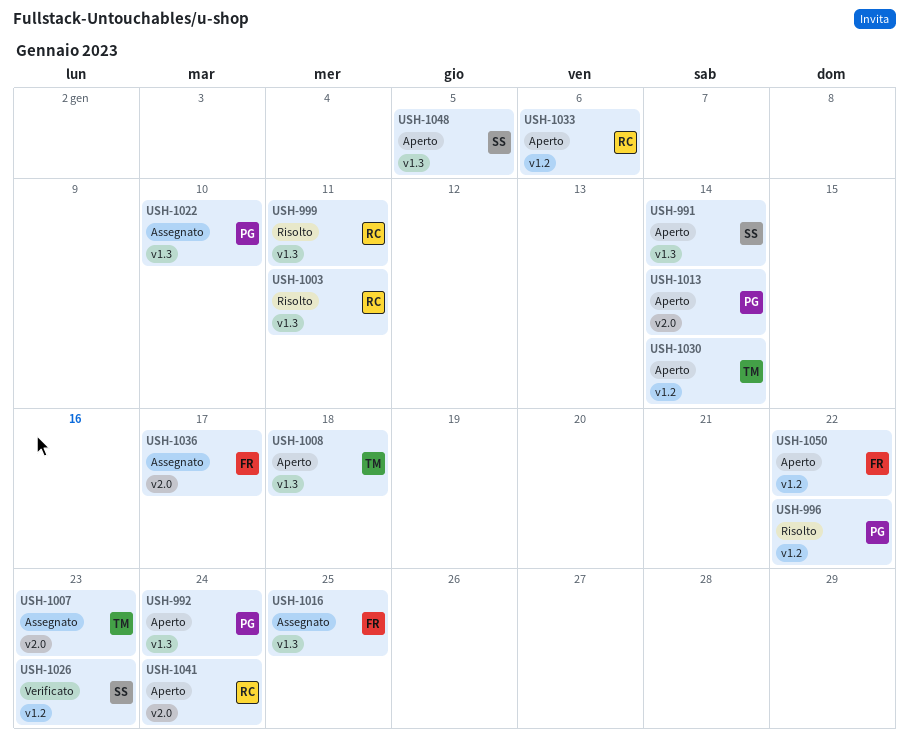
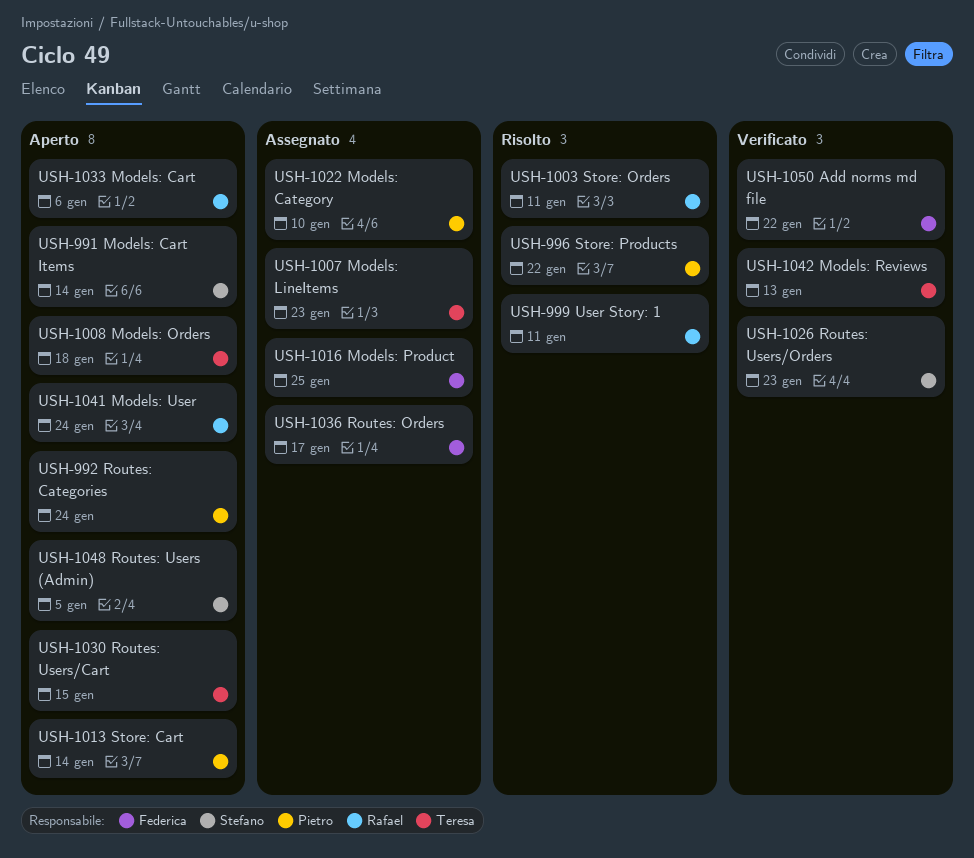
USH-1030, due: Jan 14 -> Jan 15
USH-1042: none -> present
USH-1050, status: Aperto -> Verificato

